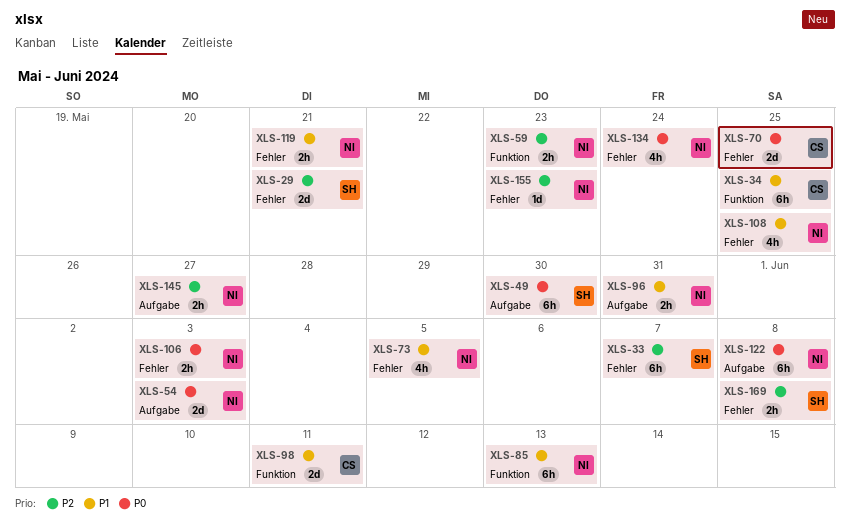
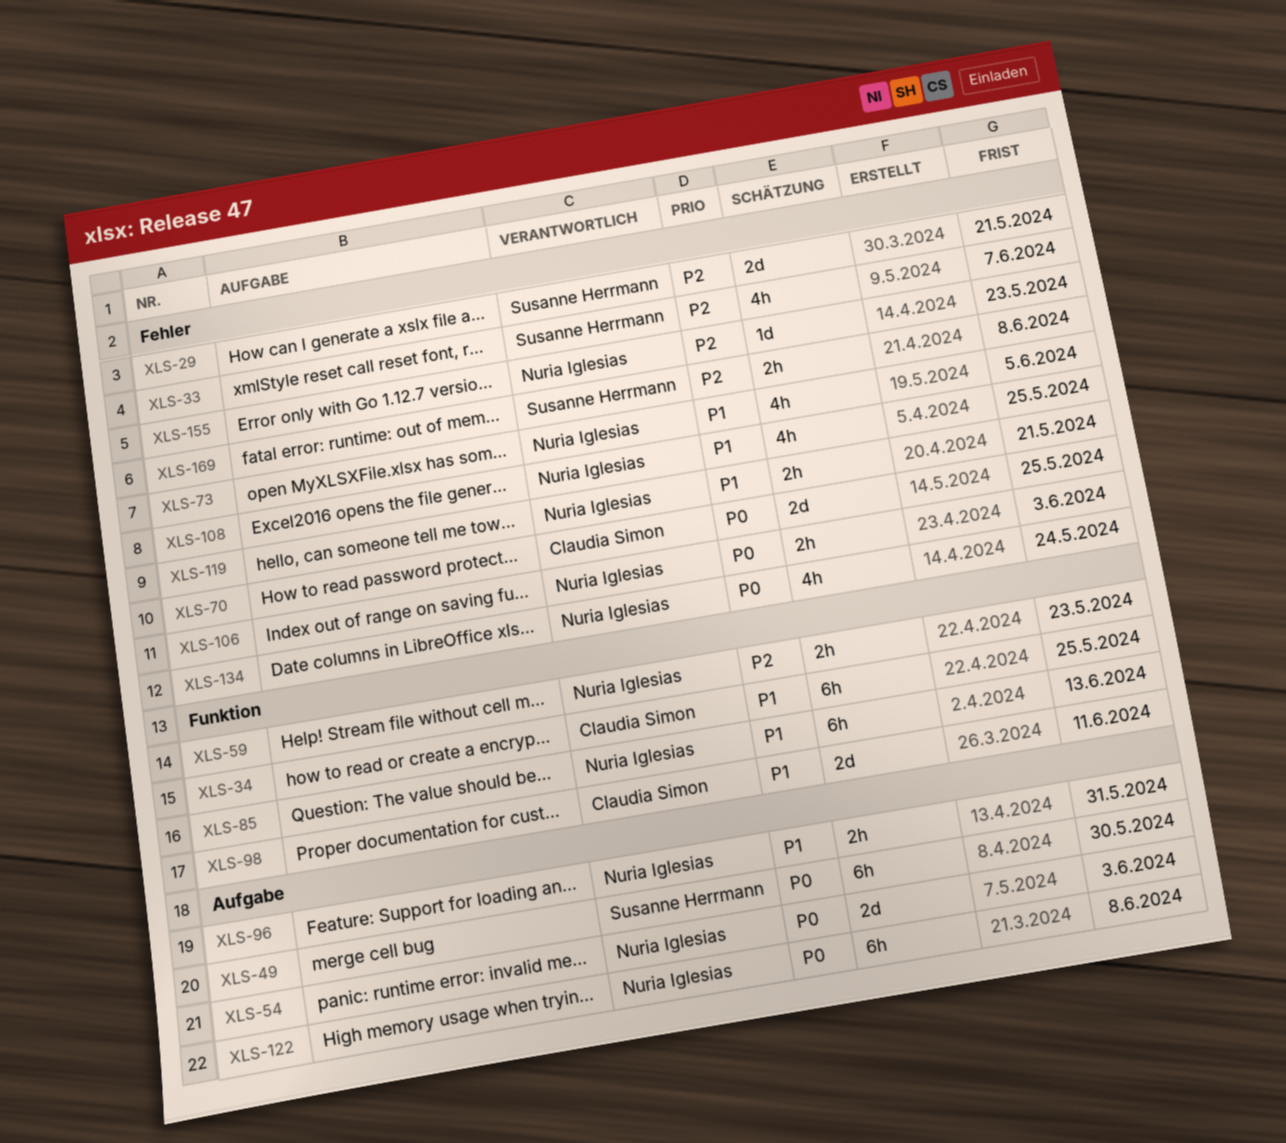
XLS-33, estimate: 6h -> 4h
XLS-145: present -> none

